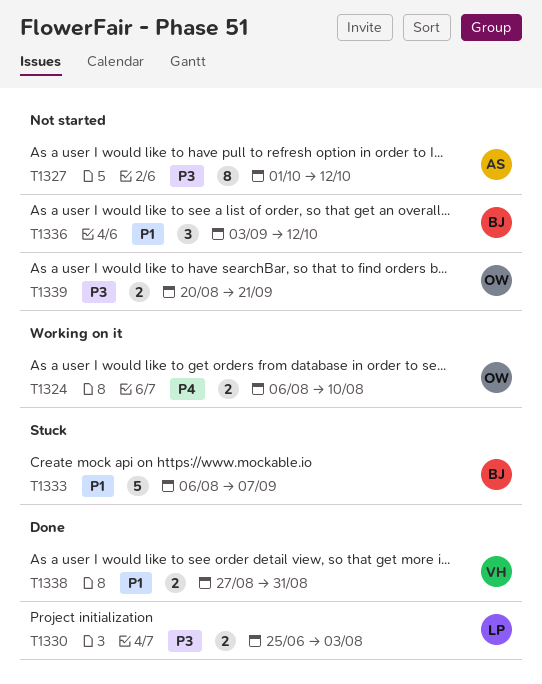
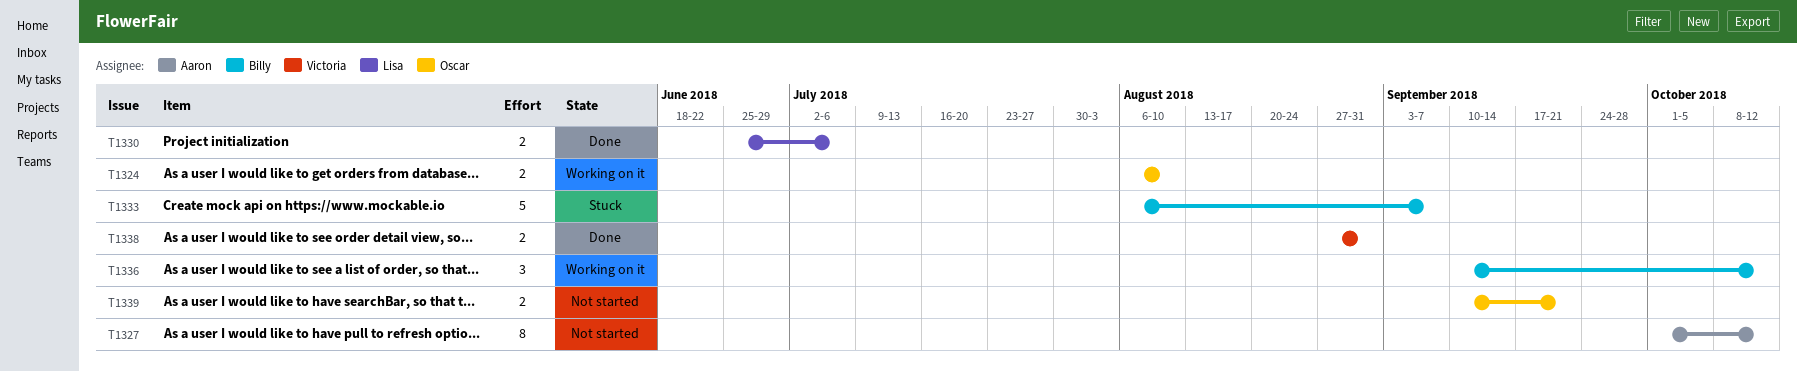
T1330, due: Aug 3 -> Jul 6
T1336, status: Not started -> Working on it
T1336, start: Sep 3 -> Sep 10
T1339, start: Aug 20 -> Sep 10

